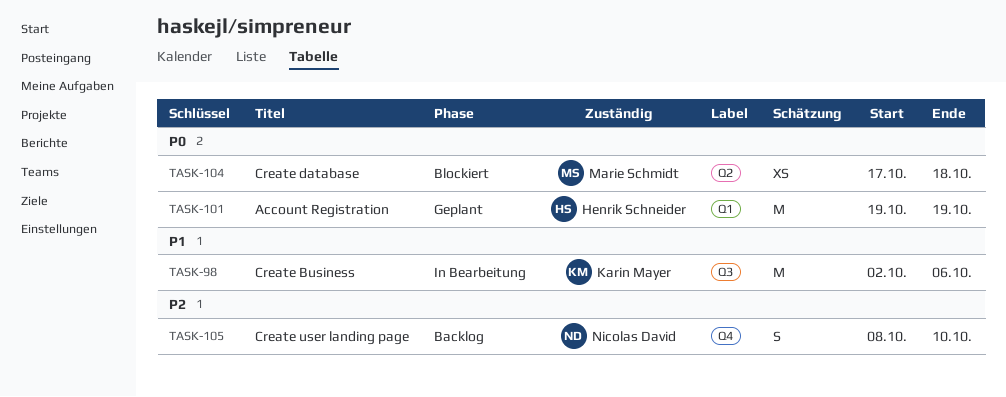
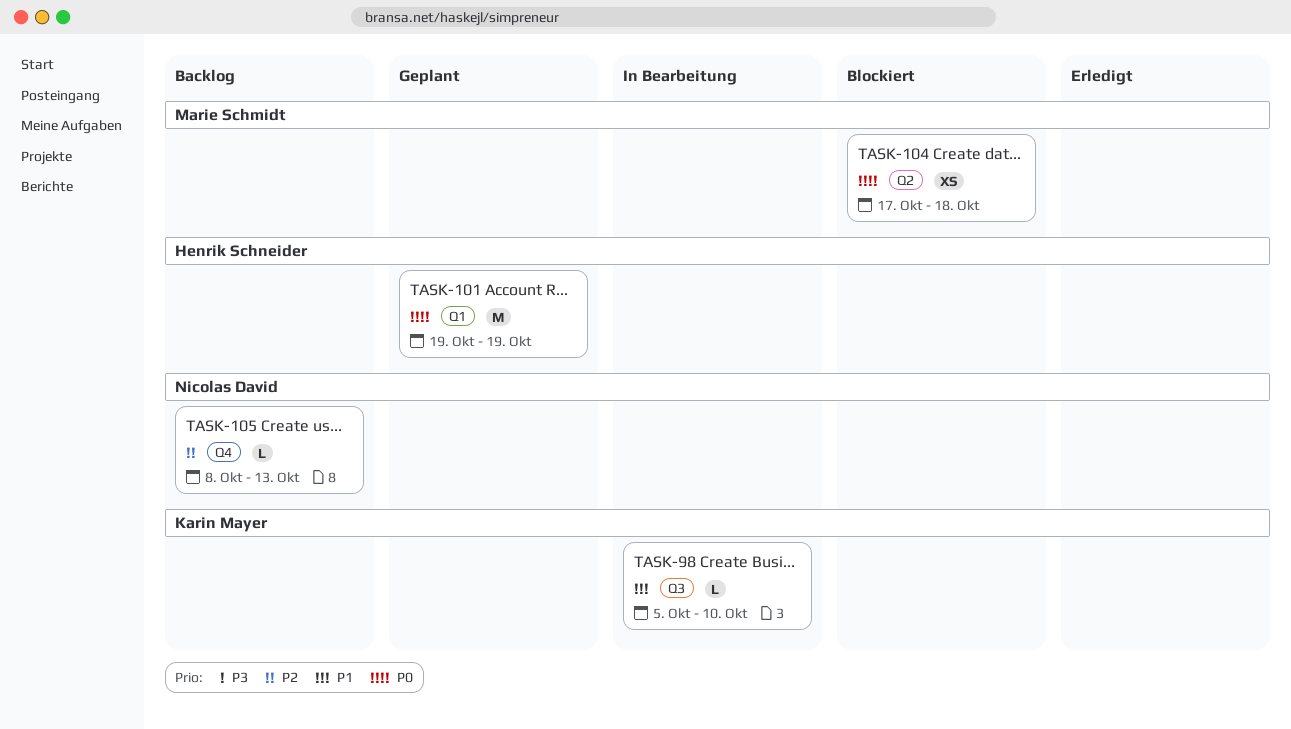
TASK-98, estimate: M -> L
TASK-98, start: Oct 2 -> Oct 5
TASK-98, due: Oct 6 -> Oct 10
TASK-105, estimate: S -> L
TASK-105, due: Oct 10 -> Oct 13

